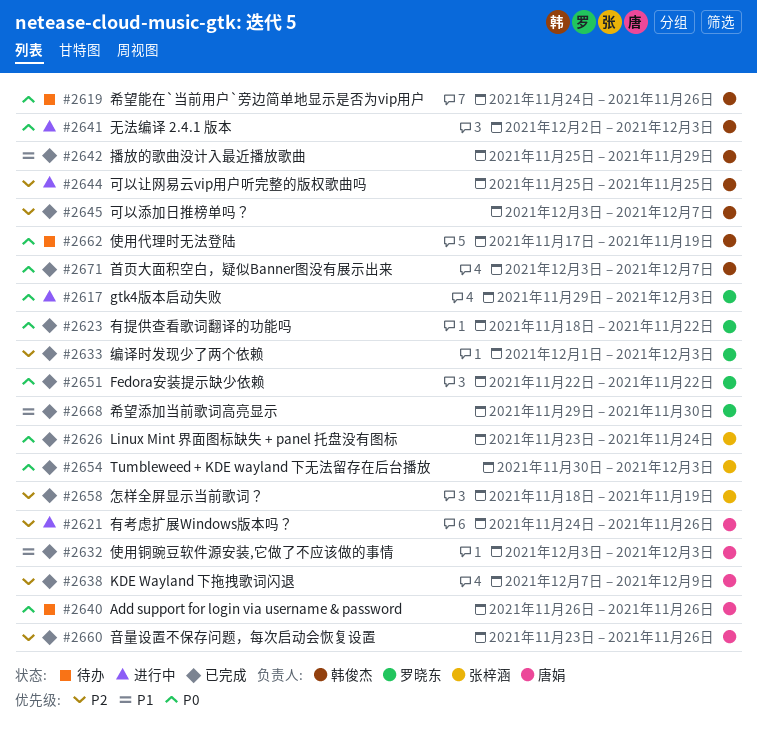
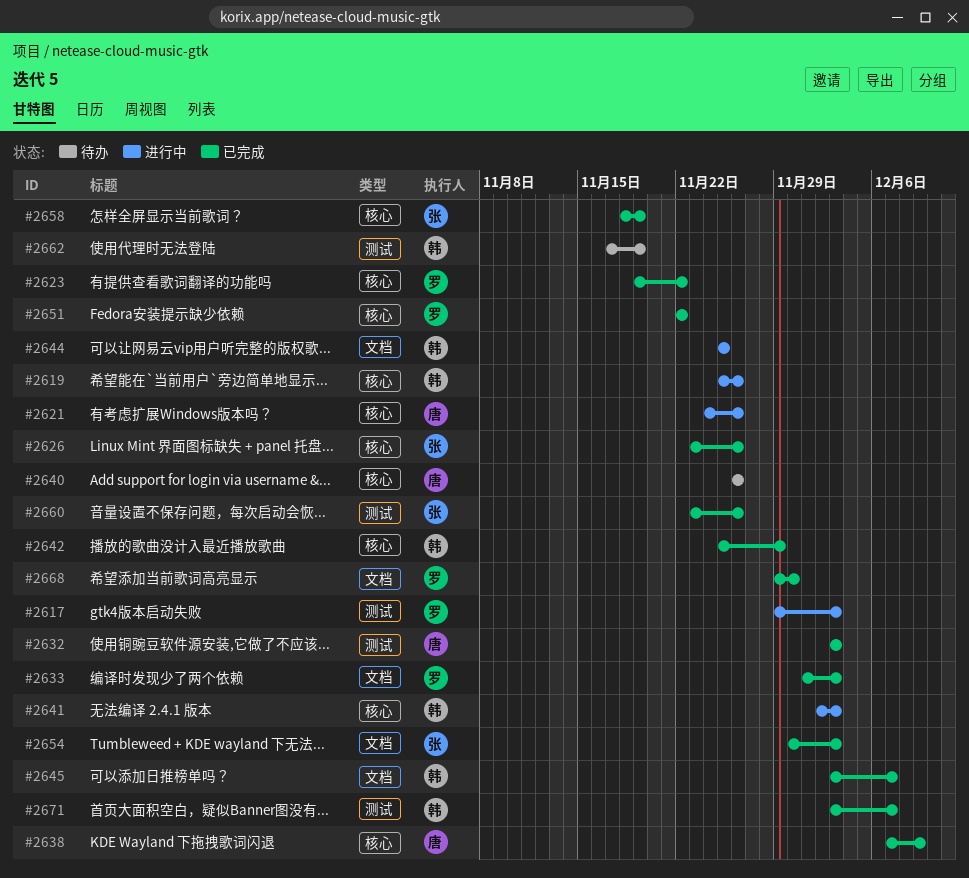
#2619, status: 待办 -> 进行中
#2619, start: Nov 24 -> Nov 25
#2623, start: Nov 18 -> Nov 19
#2626, due: Nov 24 -> Nov 26
#2660, owner: 唐娟 -> 张梓涵

